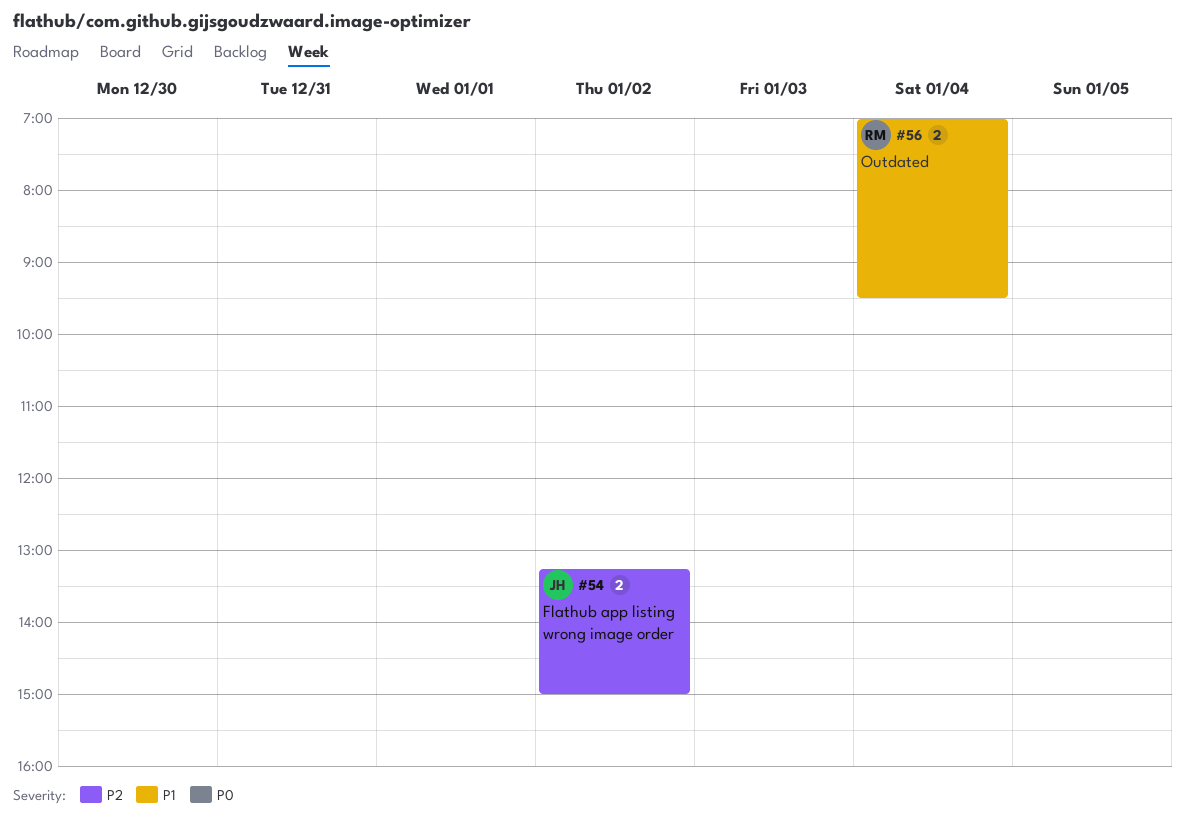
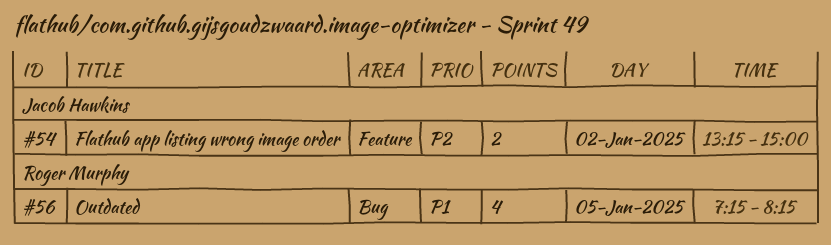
#56, estimate: 2 -> 4
#56, day: Jan 4 -> Jan 5
#56, begins: 07:00 -> 07:15
#56, ends: 09:30 -> 08:15

